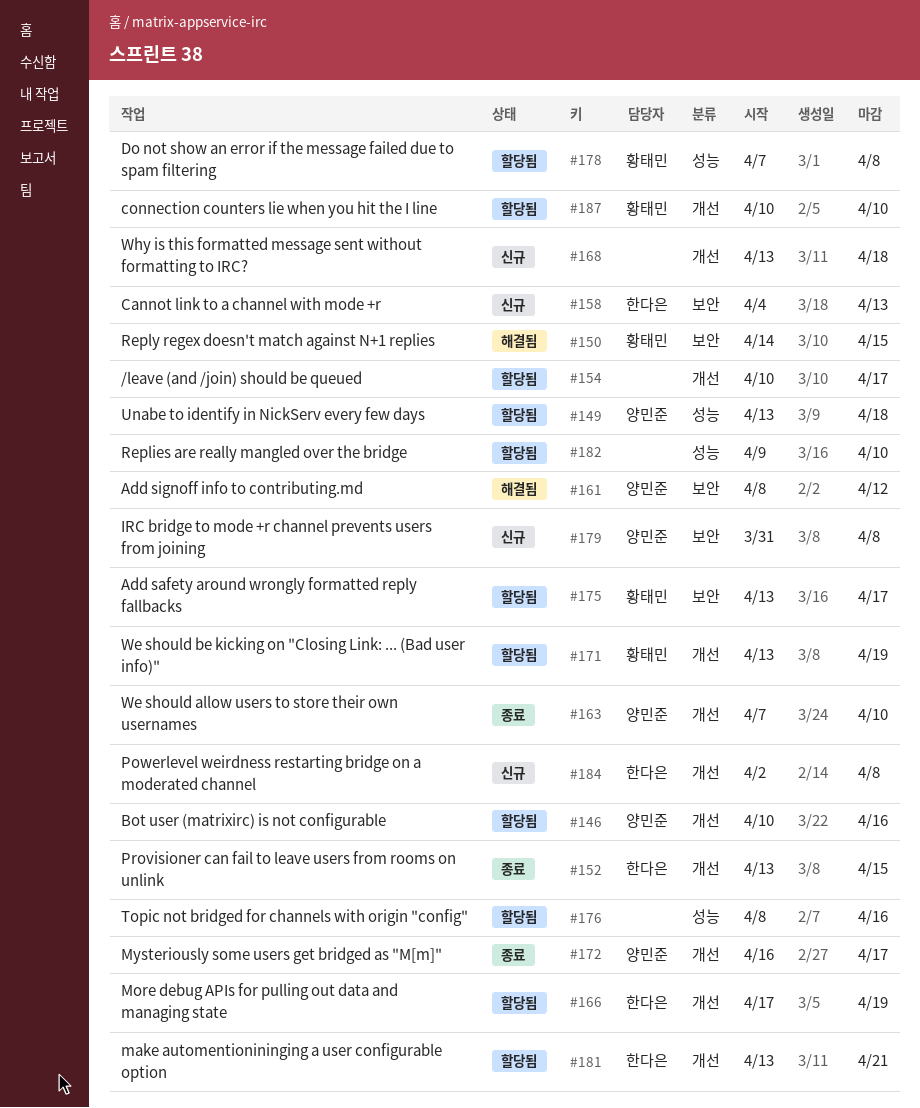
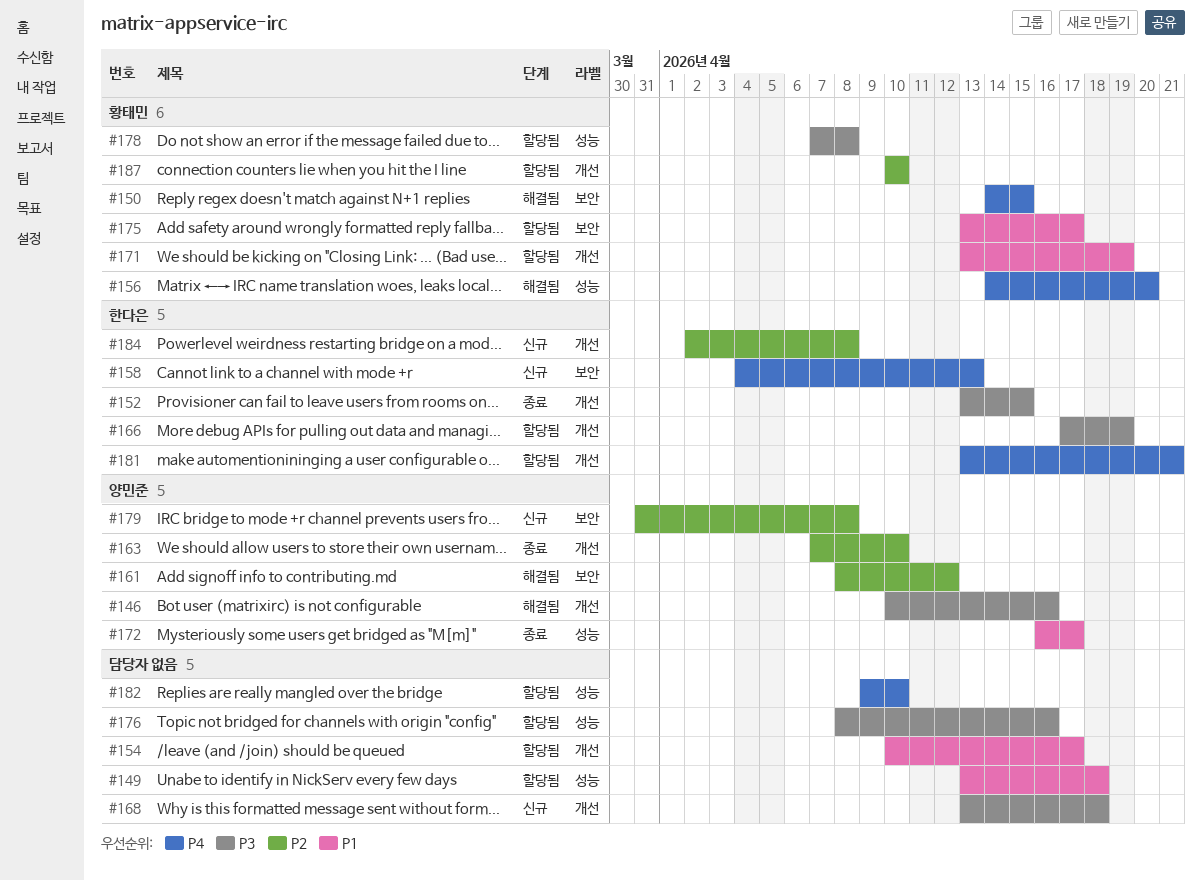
#146, status: 할당됨 -> 해결됨
#149, owner: 양민준 -> none
#156: none -> present
#172, label: 개선 -> 성능

